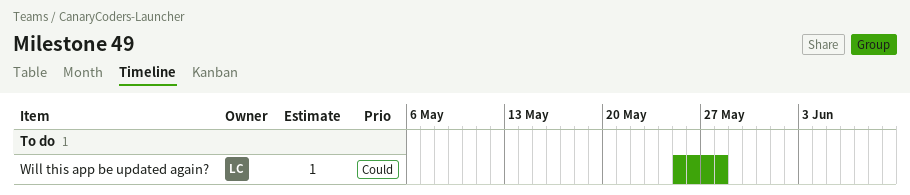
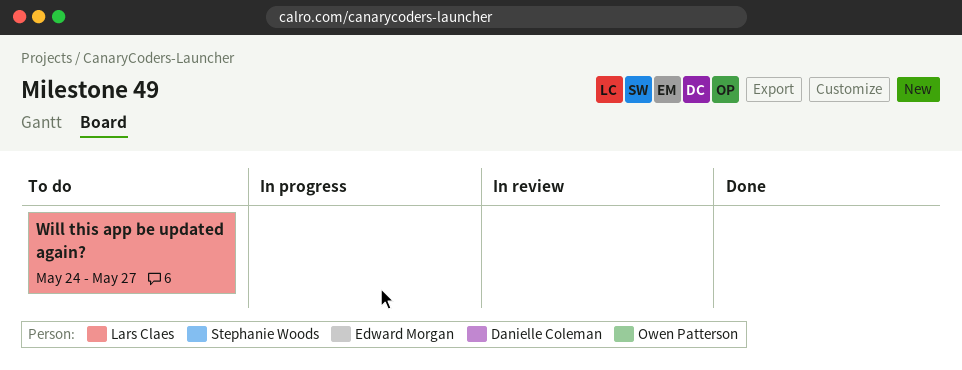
Will this app be updated again?, start: May 25 -> May 24
Will this app be updated again?, due: May 28 -> May 27

